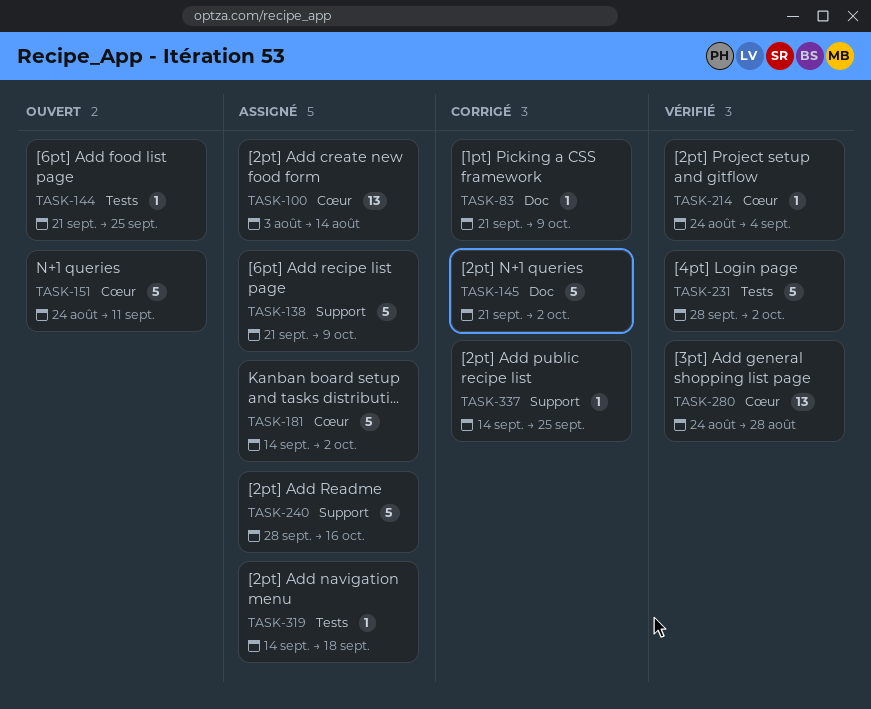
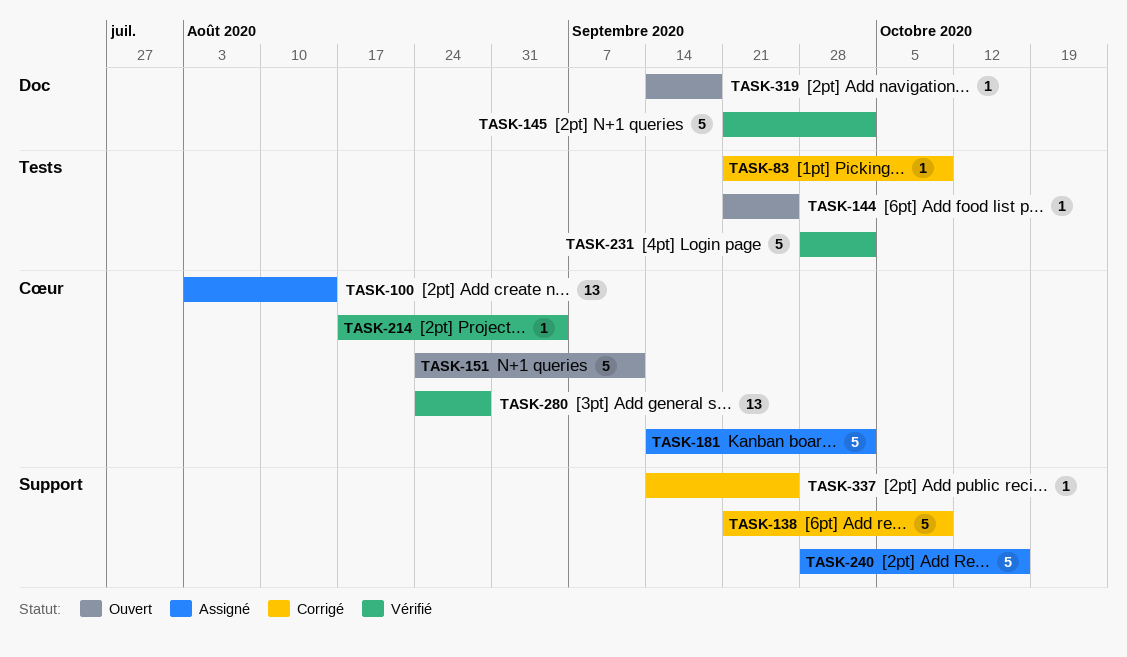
TASK-83, label: Doc -> Tests
TASK-138, status: Assigné -> Corrigé
TASK-145, status: Corrigé -> Vérifié
TASK-214, start: Aug 24 -> Aug 17
TASK-319, status: Assigné -> Ouvert
TASK-319, label: Tests -> Doc

